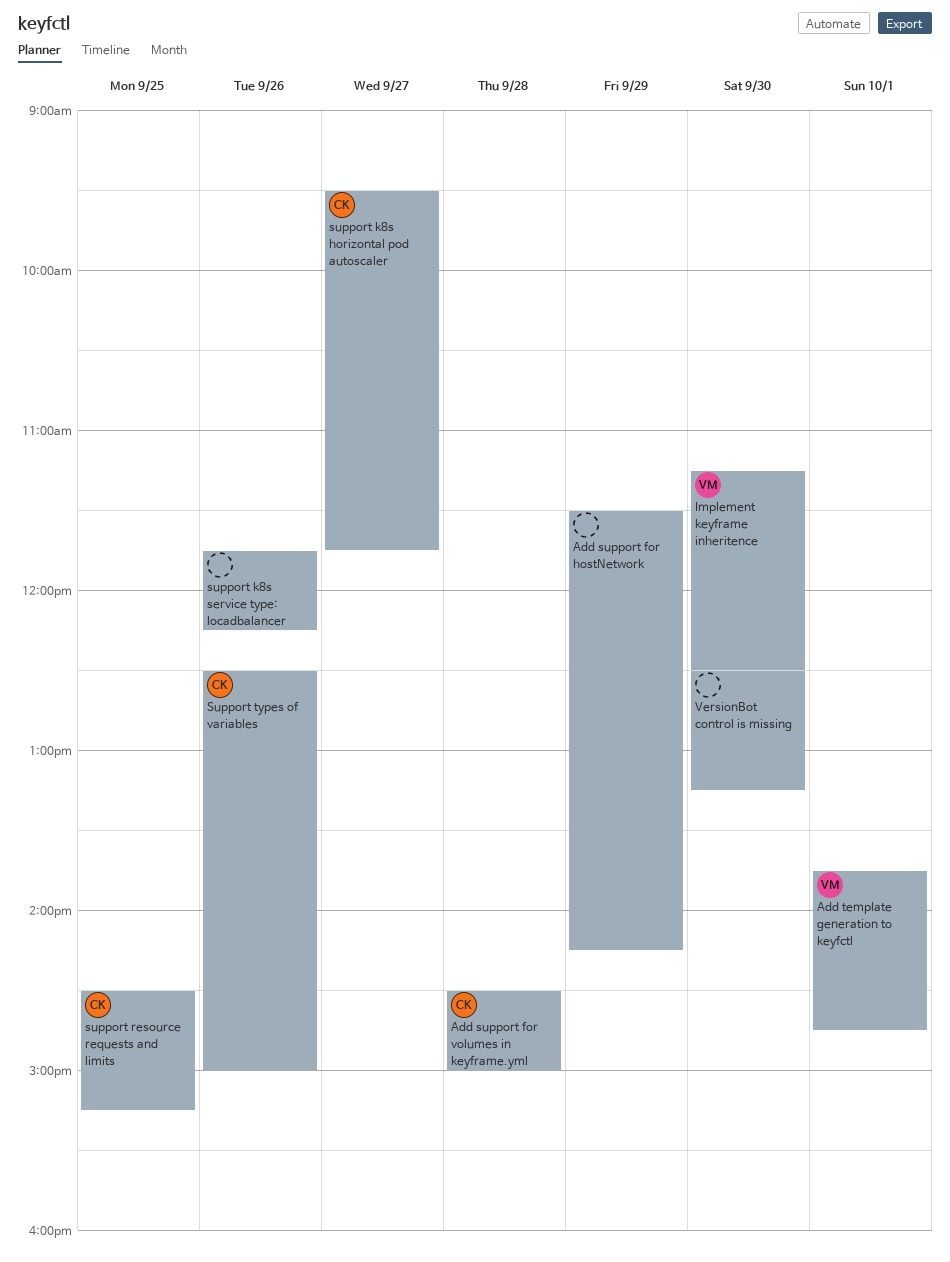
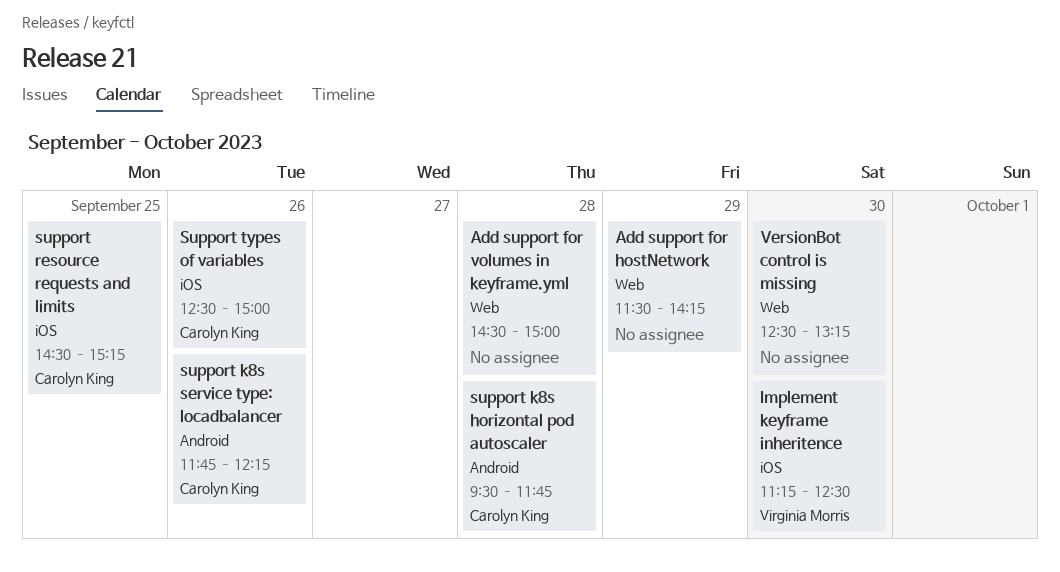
Add support for volumes in keyframe.yml, owner: Carolyn King -> none
Add template generation to keyfctl: present -> none
support k8s horizontal pod autoscaler, day: Sep 27 -> Sep 28
support k8s service type: locadbalancer, owner: none -> Carolyn King

